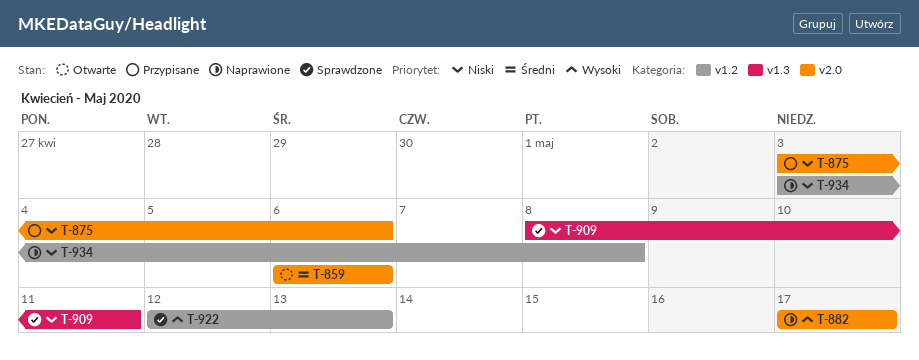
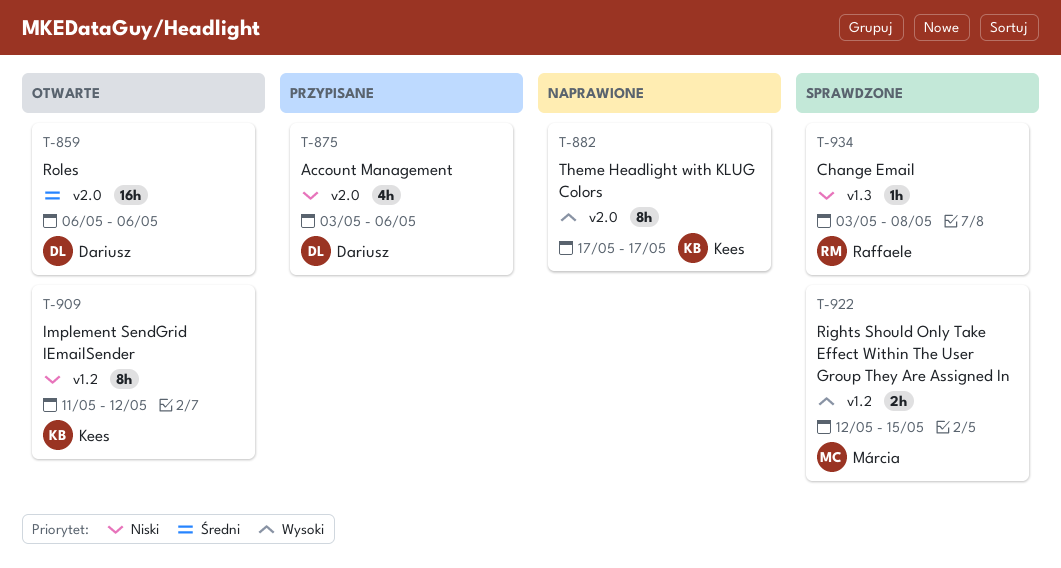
T-909, status: Sprawdzone -> Otwarte
T-909, label: v1.3 -> v1.2
T-909, start: May 8 -> May 11
T-909, due: May 11 -> May 12
T-922, due: May 13 -> May 15
T-934, status: Naprawione -> Sprawdzone
T-934, label: v1.2 -> v1.3

